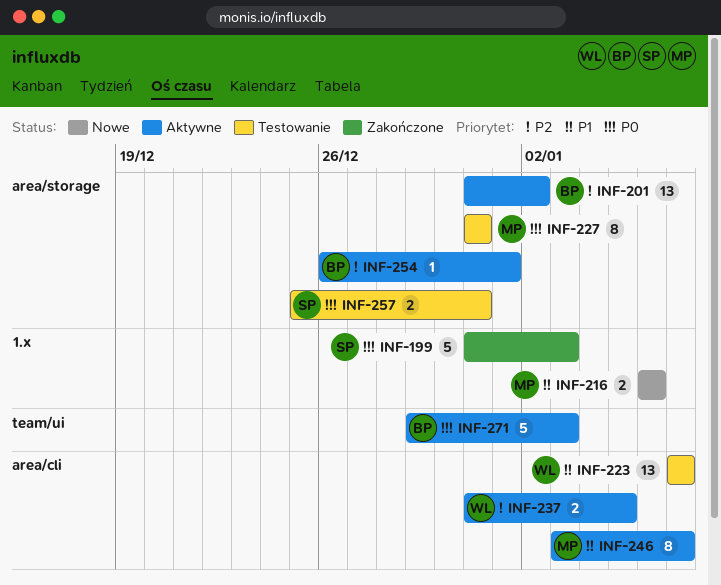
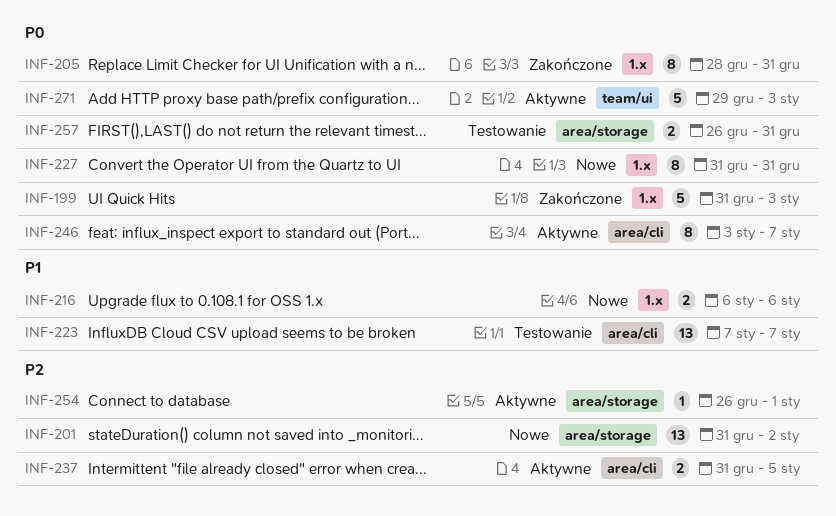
INF-201, status: Aktywne -> Nowe
INF-205: none -> present
INF-227, status: Testowanie -> Nowe
INF-227, label: area/storage -> 1.x
INF-246, priority: P1 -> P0
INF-257, start: Dec 25 -> Dec 26

